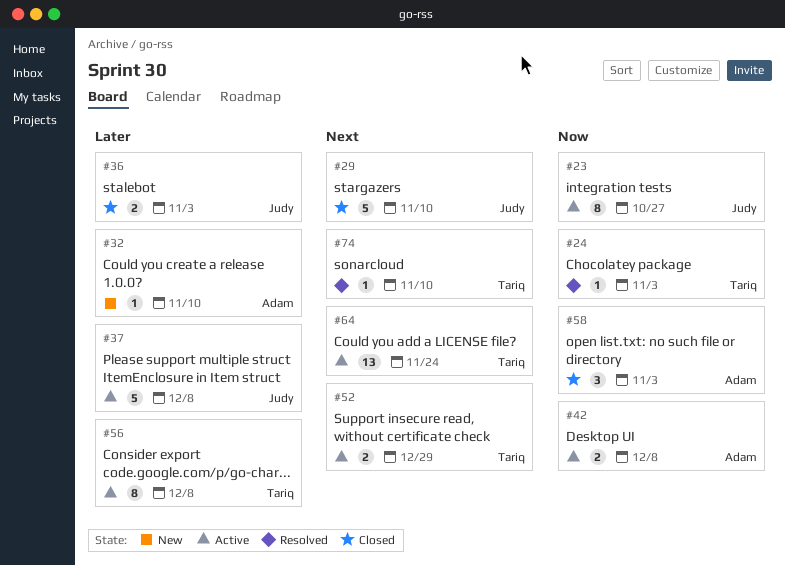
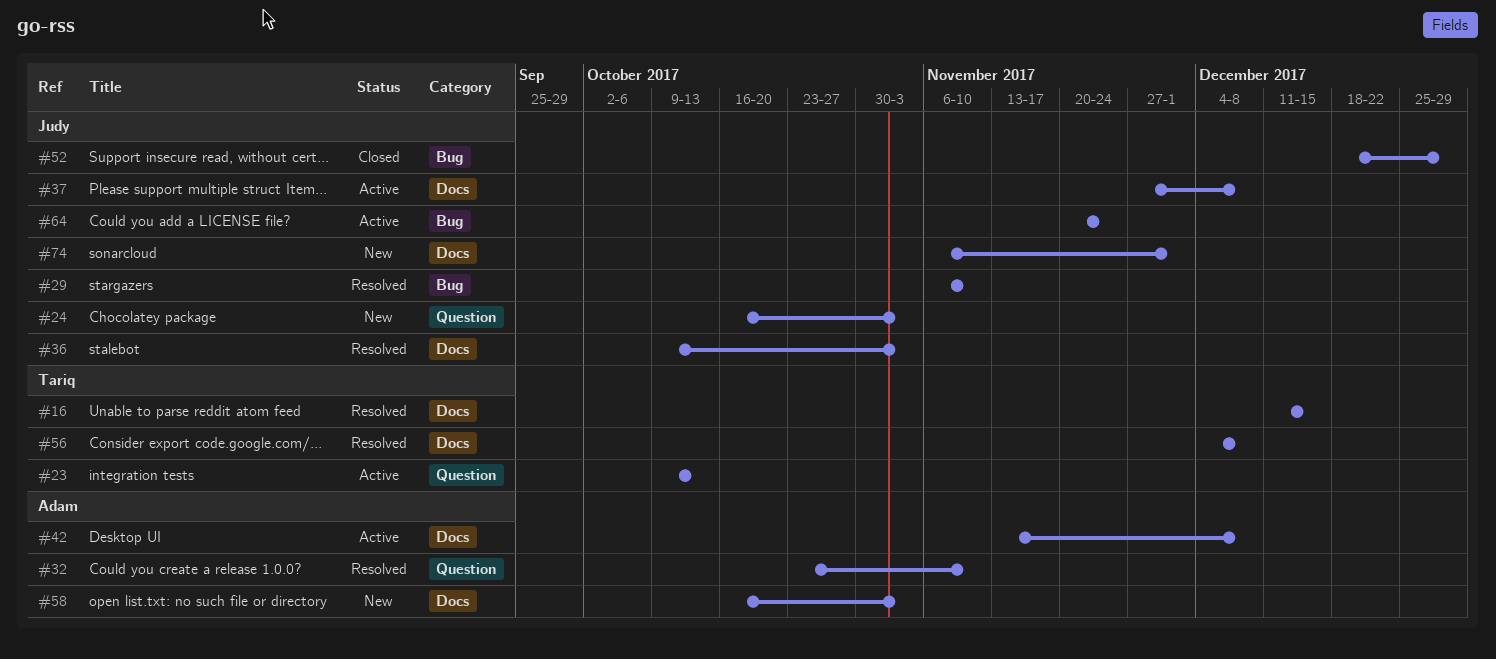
#16: none -> present
#23, owner: Judy -> Tariq
#23, due: Oct 27 -> Oct 13
#24, status: Resolved -> New
#24, owner: Tariq -> Judy
#29, status: Closed -> Resolved
#32, status: New -> Resolved
#36, status: Closed -> Resolved
#52, status: Active -> Closed
#52, owner: Tariq -> Judy
#56, status: Active -> Resolved
#58, status: Closed -> New
#64, owner: Tariq -> Judy
#74, status: Resolved -> New
#74, owner: Tariq -> Judy
#74, due: Nov 10 -> Dec 1

